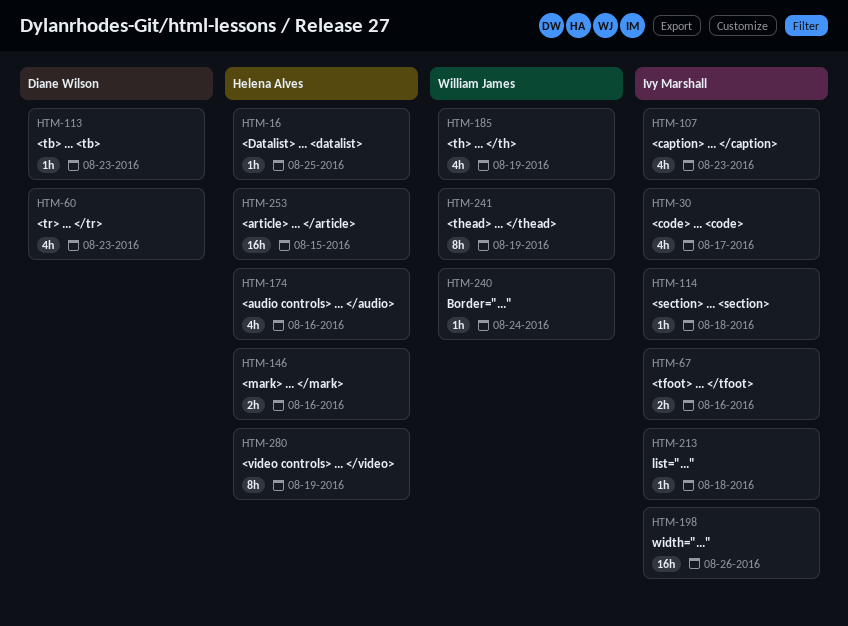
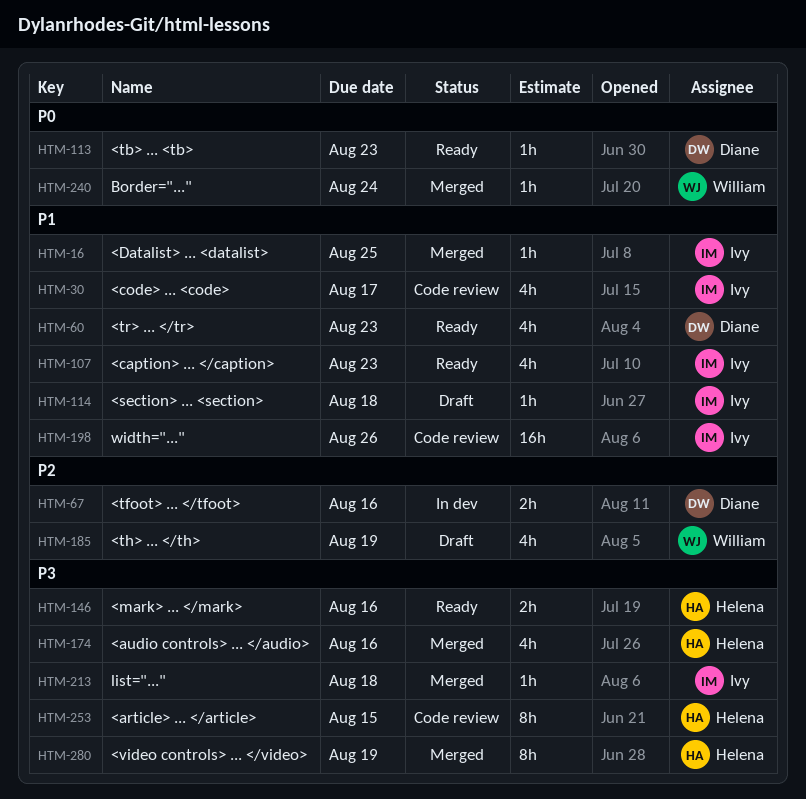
HTM-16, owner: Helena Alves -> Ivy Marshall
HTM-67, owner: Ivy Marshall -> Diane Wilson
HTM-241: present -> none
HTM-253, estimate: 16h -> 8h

